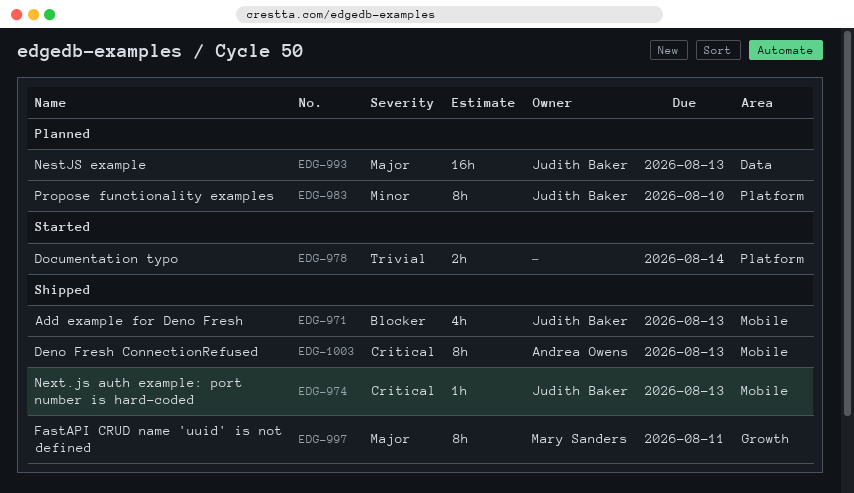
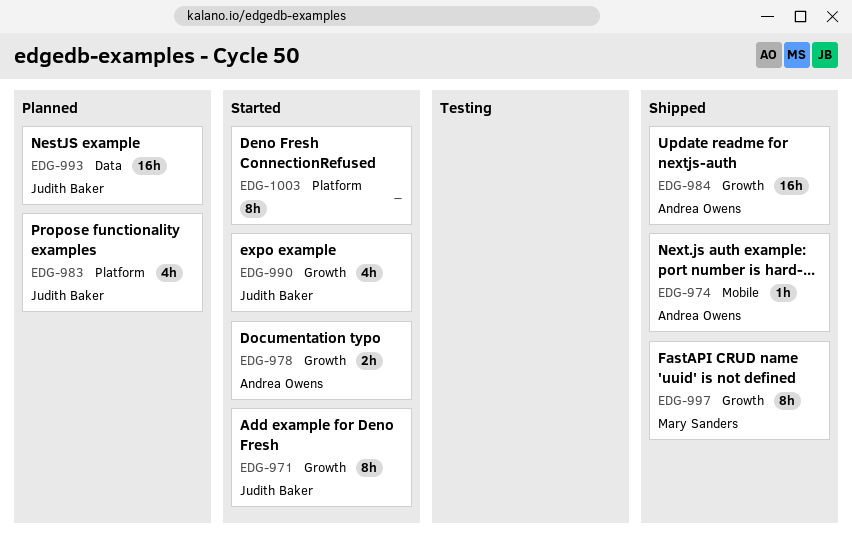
EDG-971, status: Shipped -> Started
EDG-971, label: Mobile -> Growth
EDG-971, estimate: 4h -> 8h
EDG-974, owner: Judith Baker -> Andrea Owens
EDG-978, owner: none -> Andrea Owens
EDG-978, label: Platform -> Growth
EDG-983, estimate: 8h -> 4h
EDG-984: none -> present
EDG-990: none -> present
EDG-1003, status: Shipped -> Started
EDG-1003, owner: Andrea Owens -> none
EDG-1003, label: Mobile -> Platform

